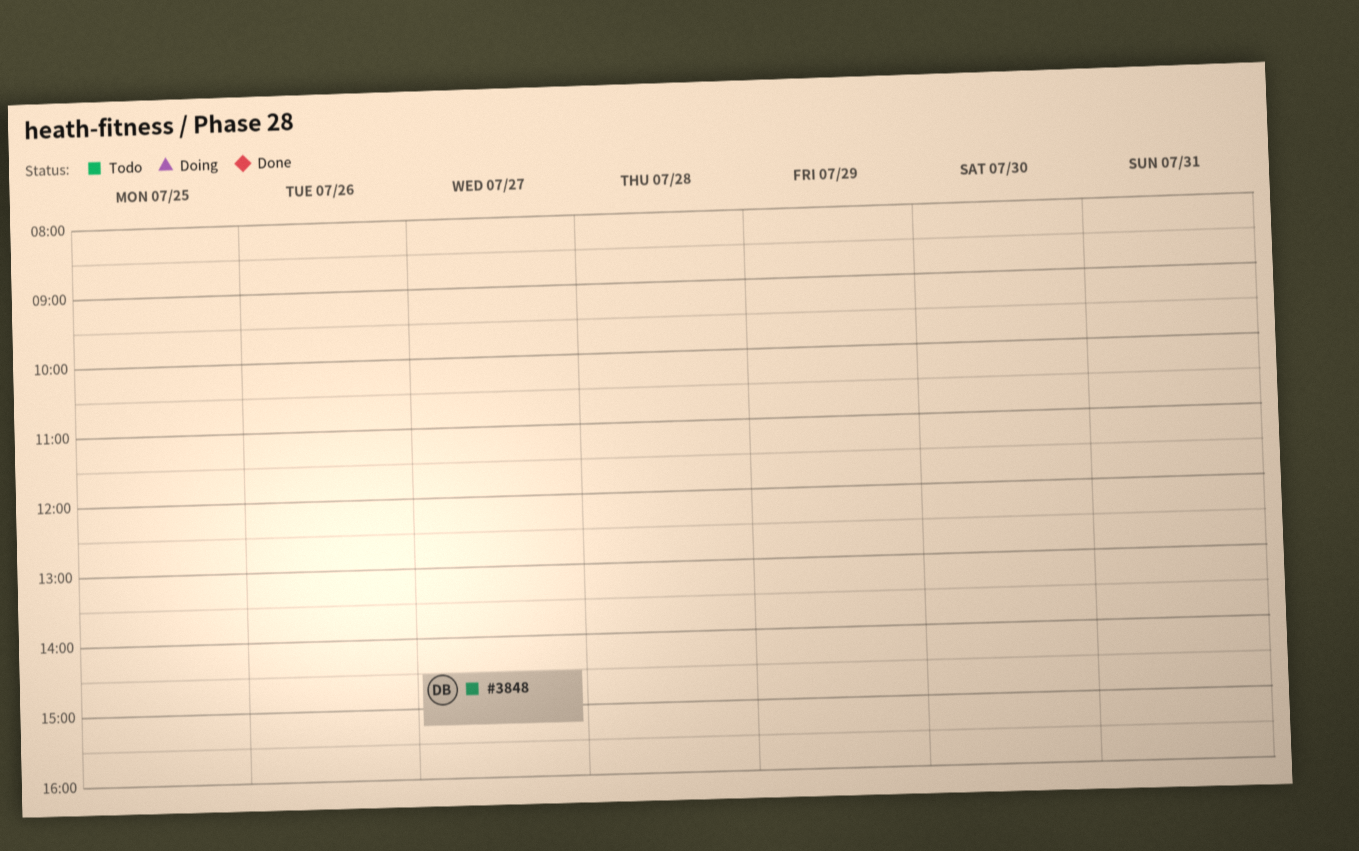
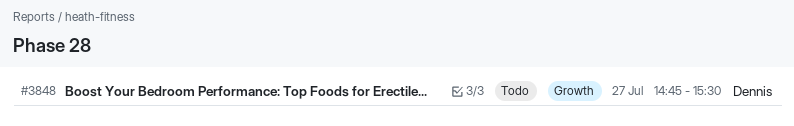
#3848, begins: 14:30 -> 14:45
#3848, ends: 15:15 -> 15:30

